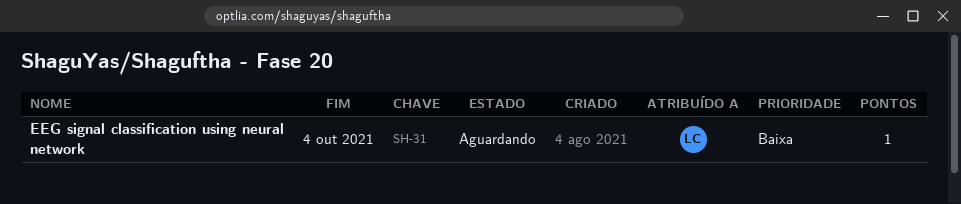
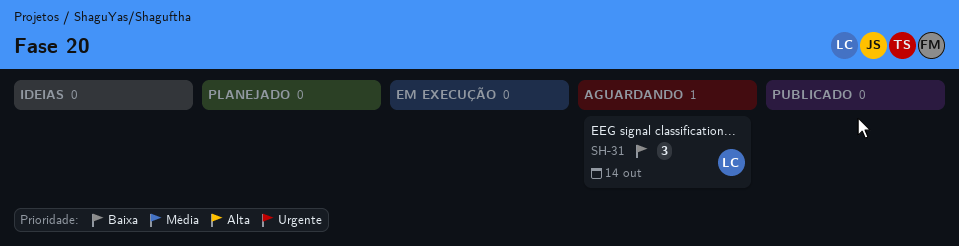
SH-31, estimate: 1 -> 3
SH-31, due: Oct 4 -> Oct 14

